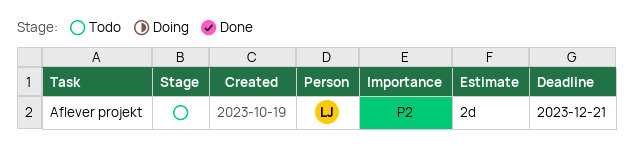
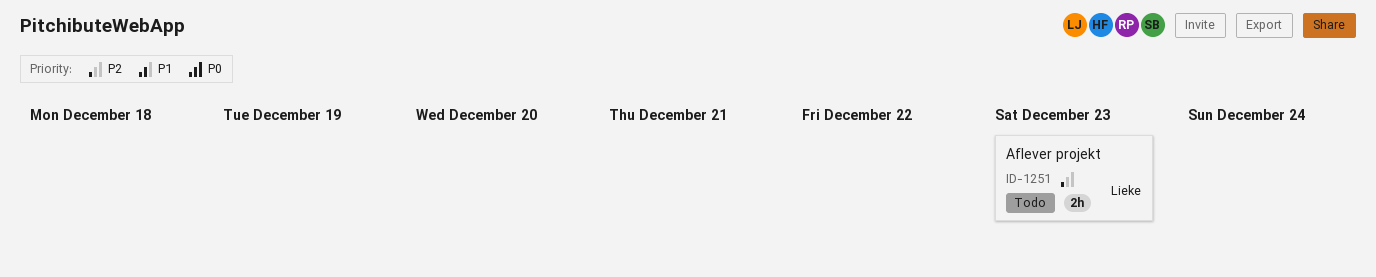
Aflever projekt, estimate: 2d -> 2h
Aflever projekt, due: Dec 21 -> Dec 23

